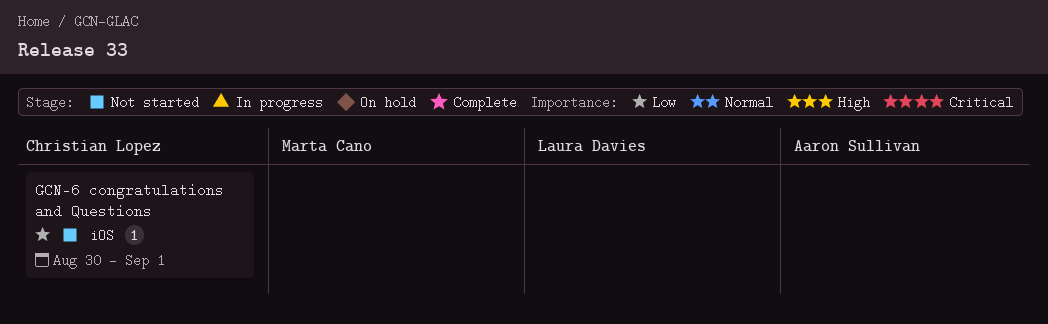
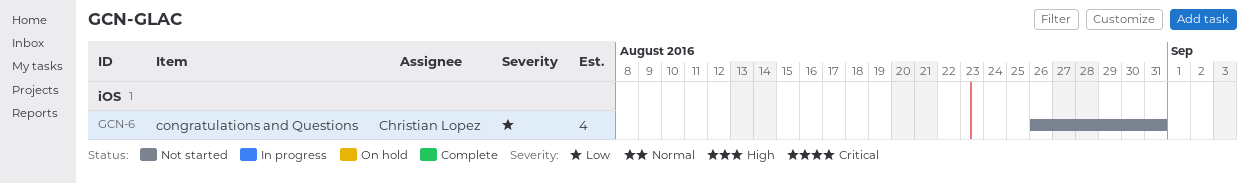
GCN-6, estimate: 1 -> 4
GCN-6, start: Aug 30 -> Aug 26
GCN-6, due: Sep 1 -> Aug 31

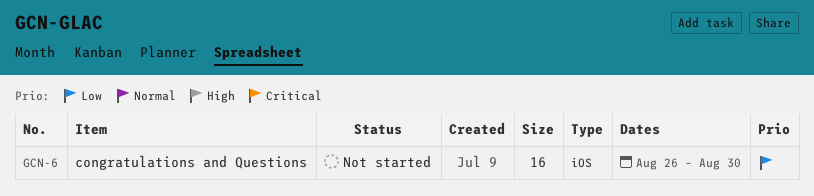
GCN-6, estimate: 4 -> 16
GCN-6, due: Aug 31 -> Aug 30

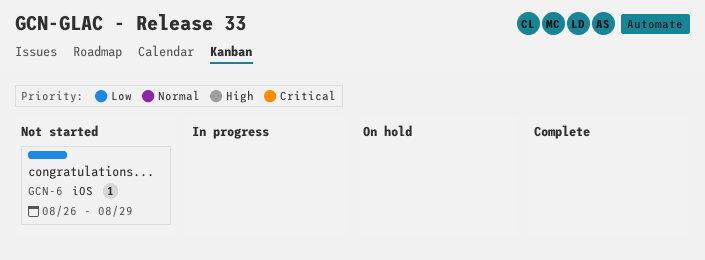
GCN-6, estimate: 16 -> 1
GCN-6, due: Aug 30 -> Aug 29

